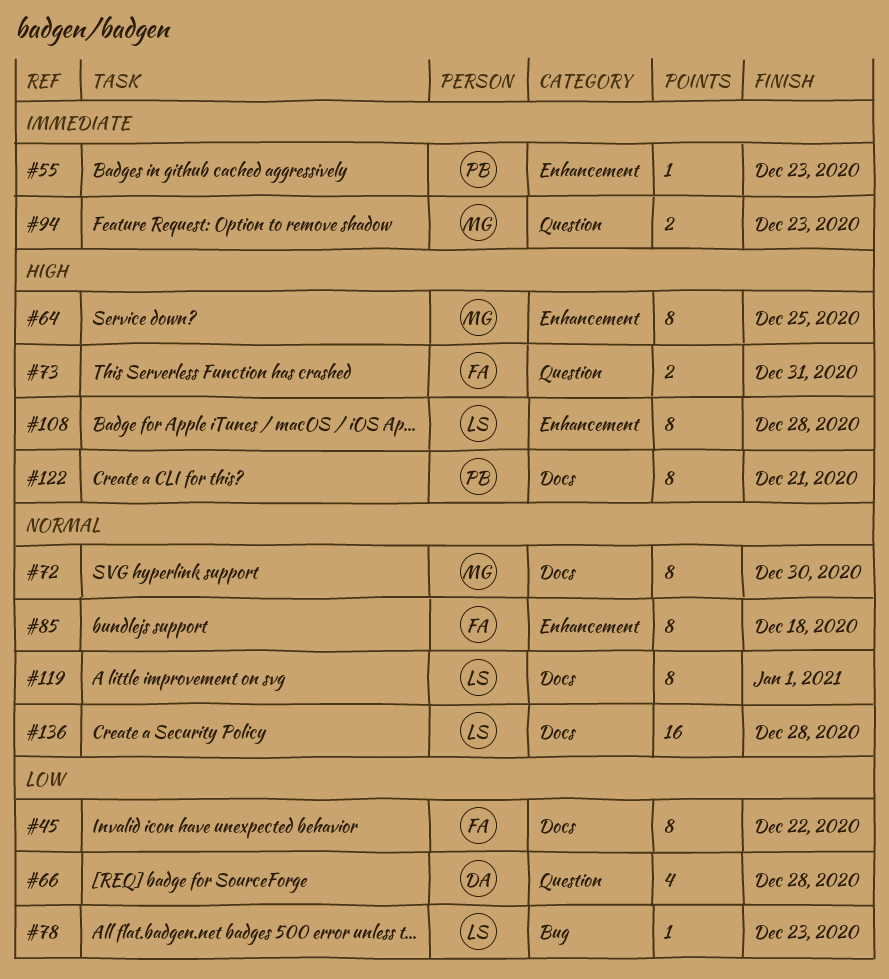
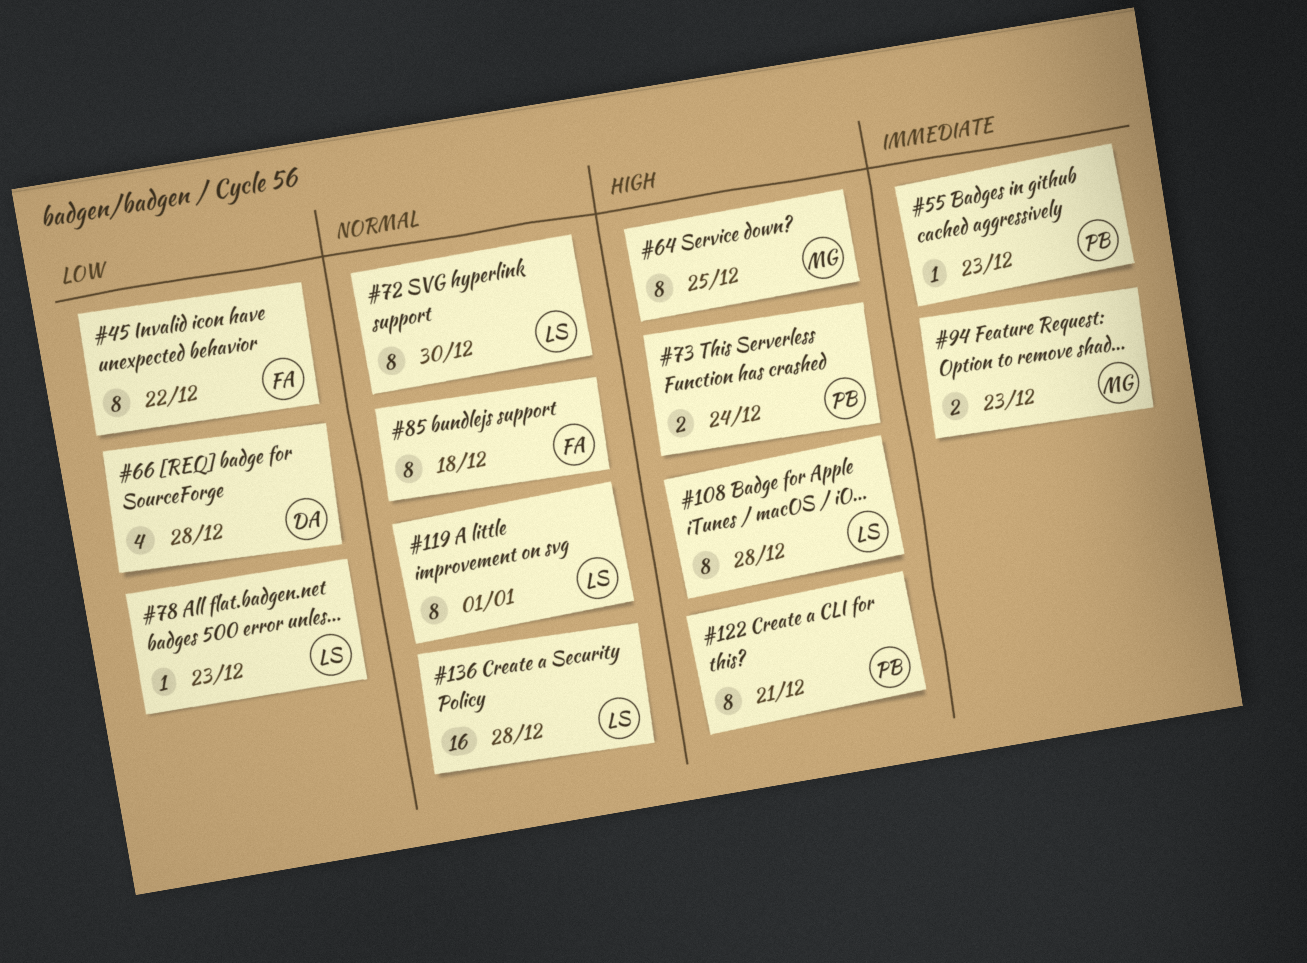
#72, owner: MG -> LS
#73, owner: FA -> PB
#73, due: Dec 31 -> Dec 24

